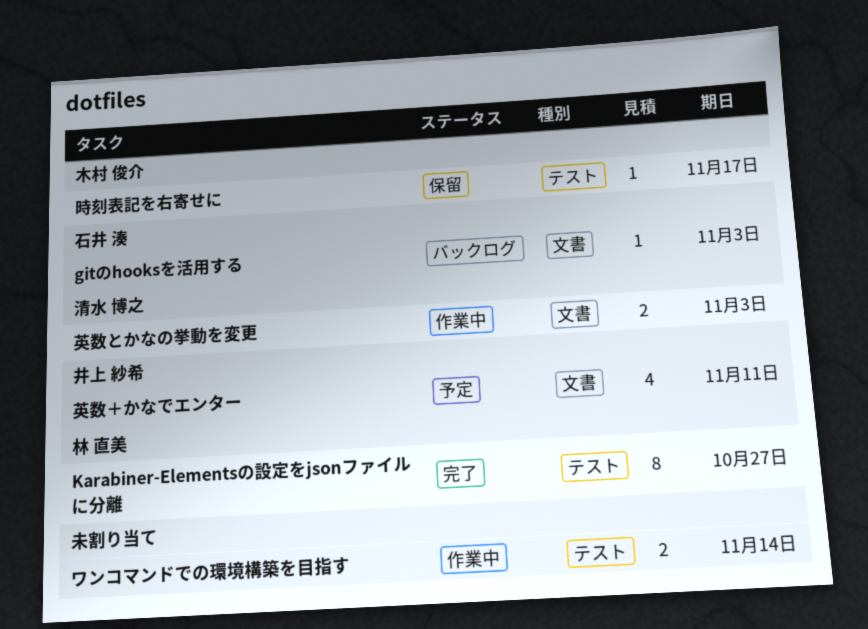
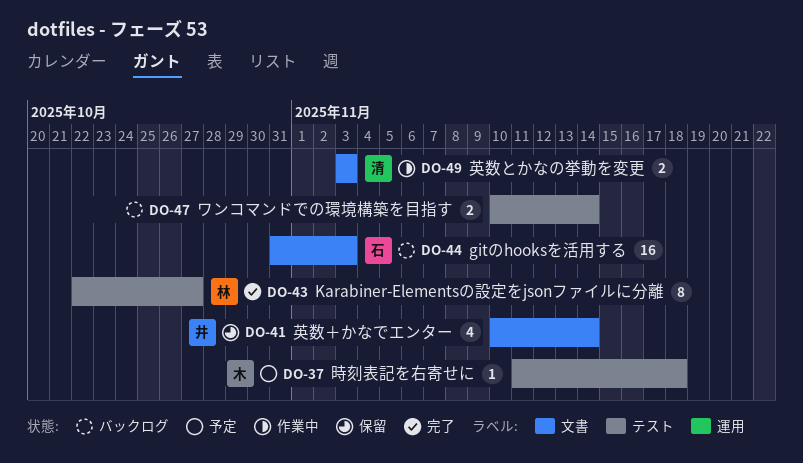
gitのhooksを活用する, estimate: 1 -> 16
ワンコマンドでの環境構築を目指す, status: 作業中 -> バックログ
時刻表記を右寄せに, status: 保留 -> 予定
時刻表記を右寄せに, due: Nov 17 -> Nov 18
英数＋かなでエンター, status: 予定 -> 保留
英数＋かなでエンター, due: Nov 11 -> Nov 14

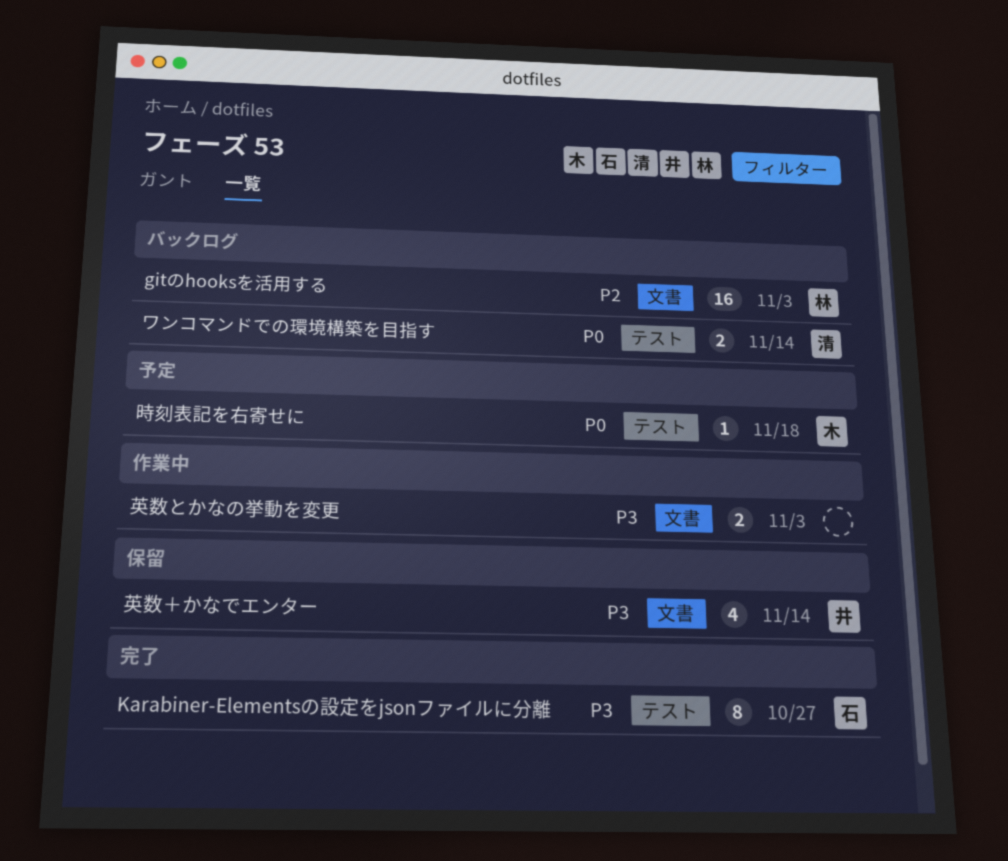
gitのhooksを活用する, owner: 石 -> 林
Karabiner-Elementsの設定をjsonファイルに分離, owner: 林 -> 石
ワンコマンドでの環境構築を目指す, owner: none -> 清
英数とかなの挙動を変更, owner: 清 -> none

